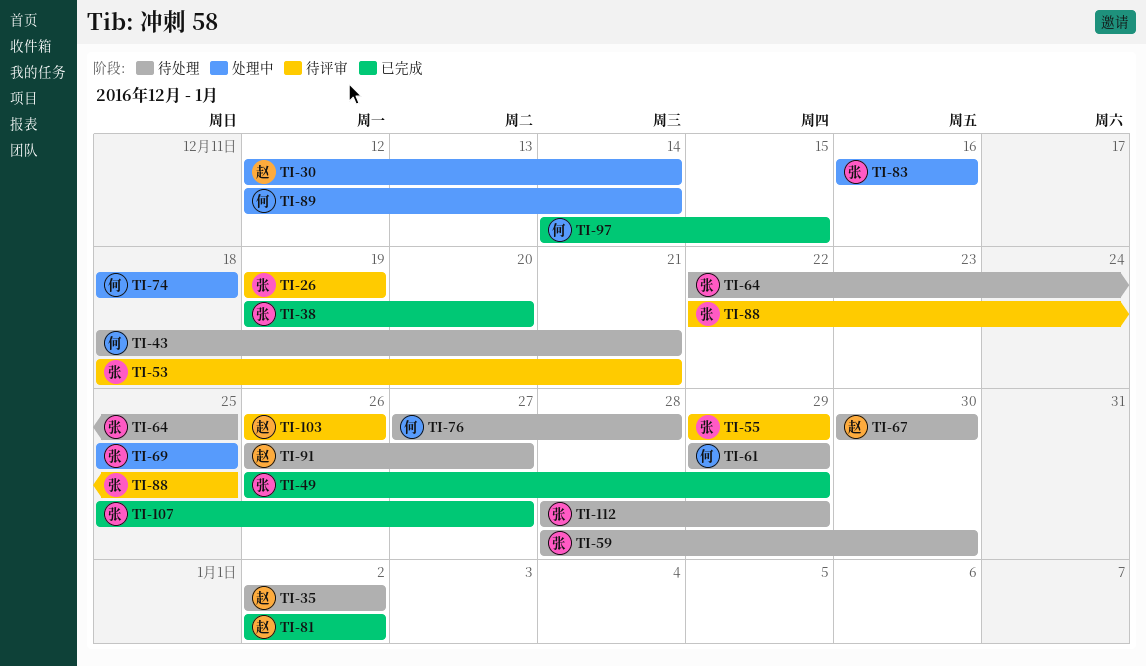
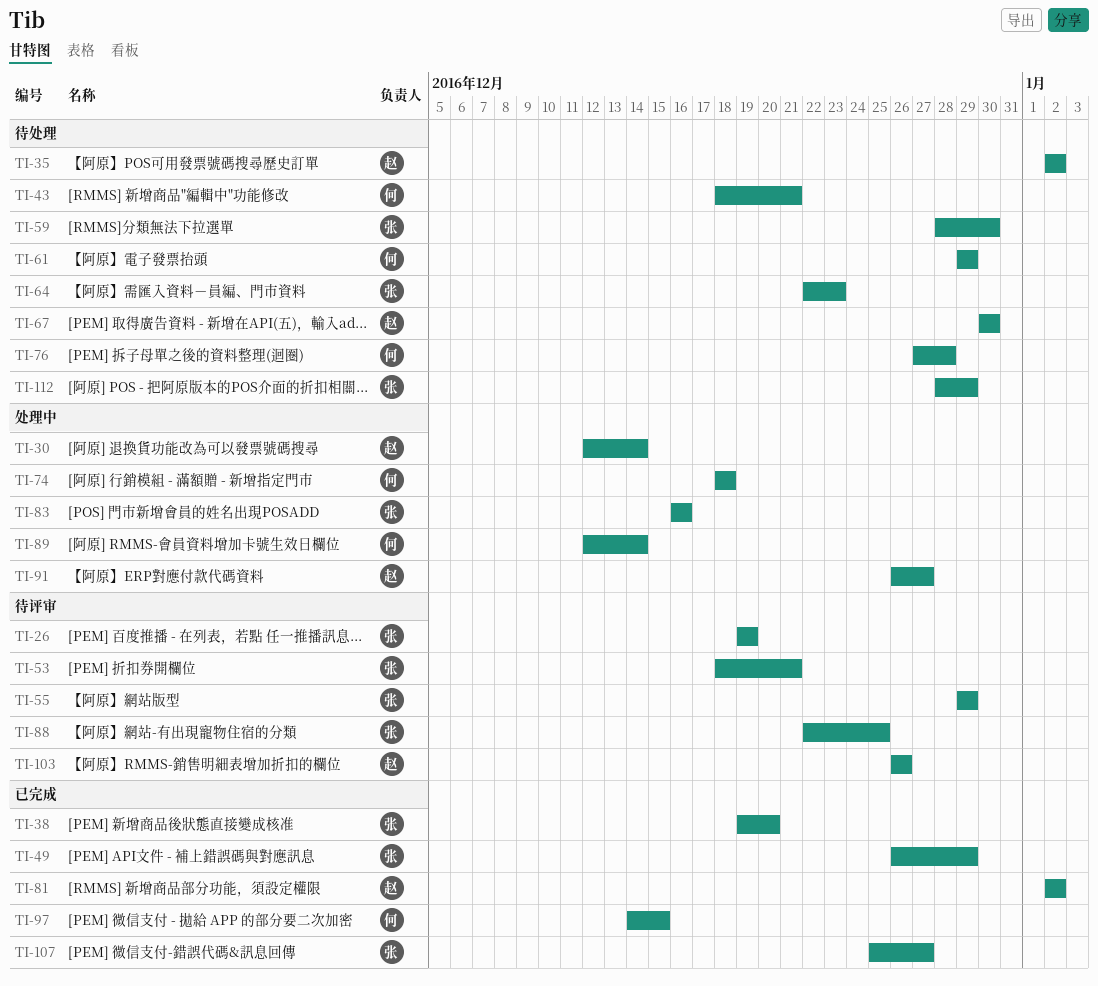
TI-64, due: Dec 25 -> Dec 23
TI-69: present -> none
TI-91, status: 待处理 -> 处理中

